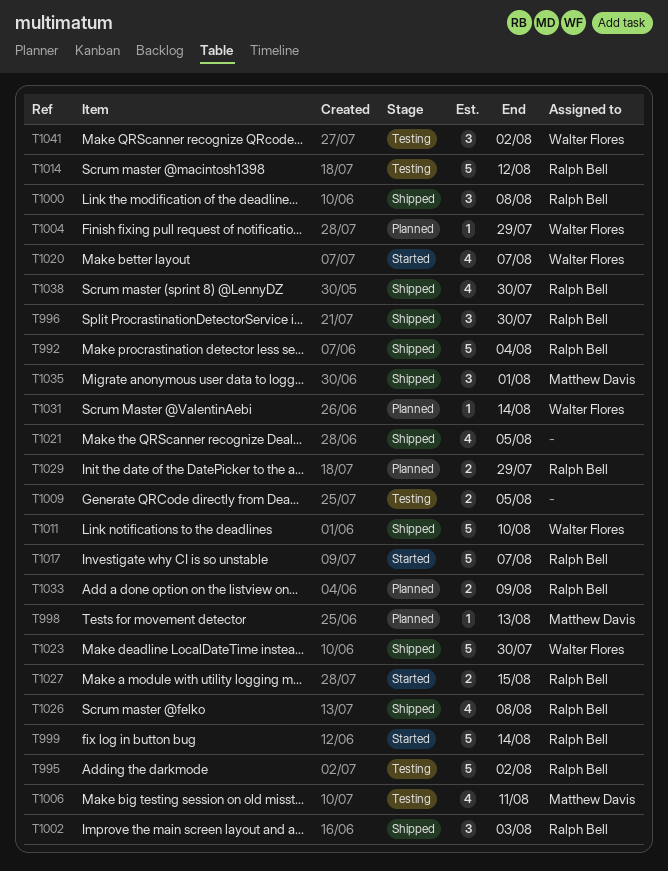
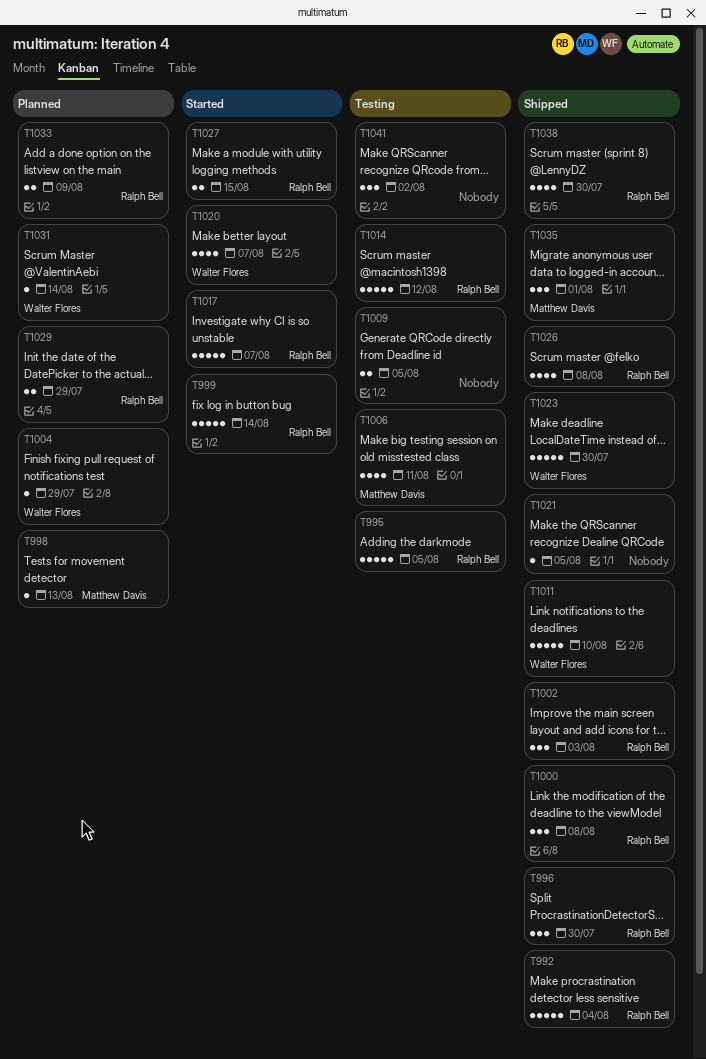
T995, due: Aug 2 -> Aug 5
T1021, estimate: 4 -> 1
T1041, owner: Walter Flores -> none

